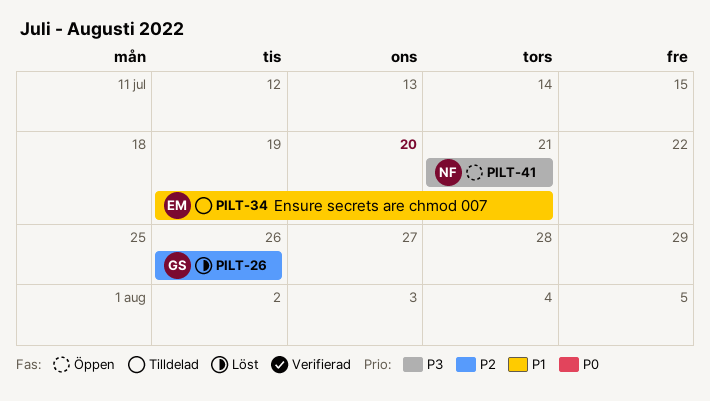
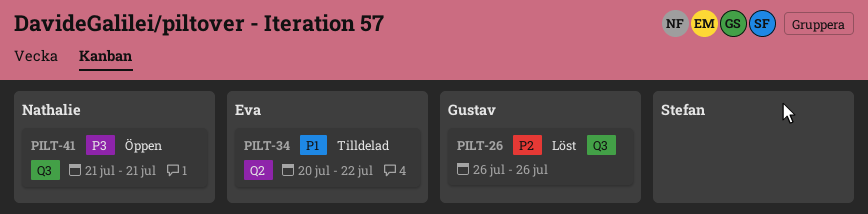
PILT-34, start: Jul 19 -> Jul 20
PILT-34, due: Jul 21 -> Jul 22

